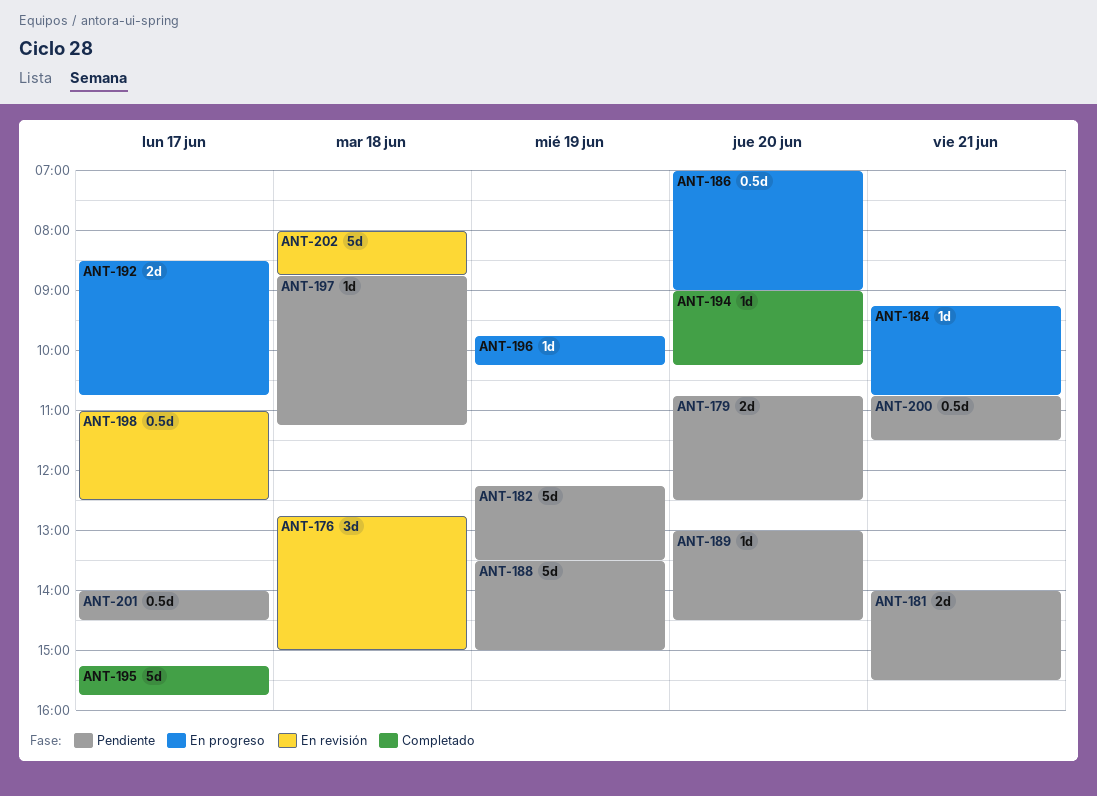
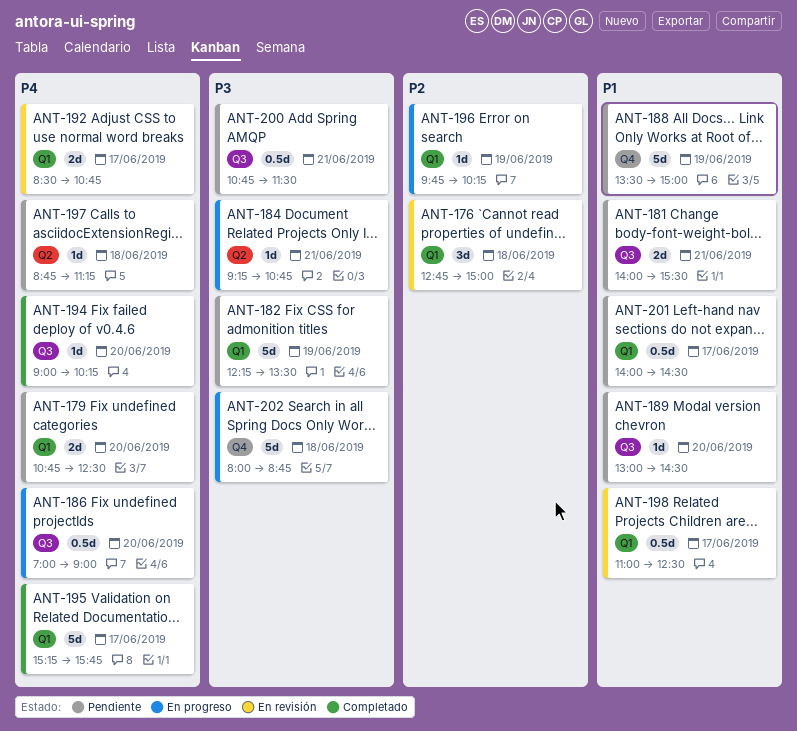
ANT-192, status: En progreso -> En revisión
ANT-202, status: En revisión -> En progreso

